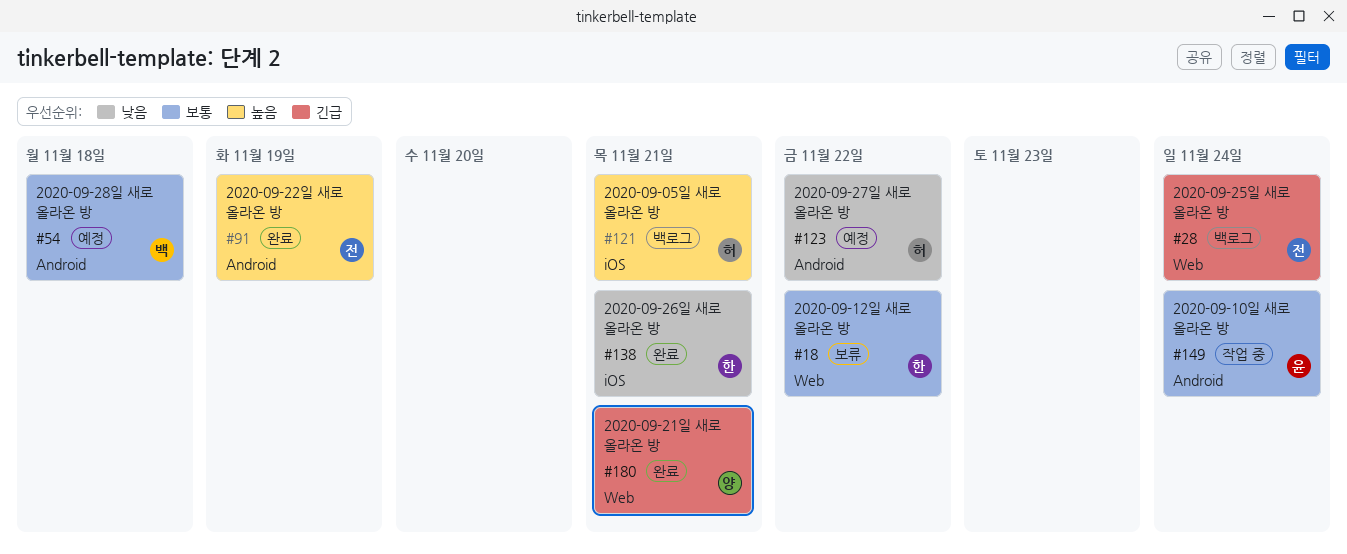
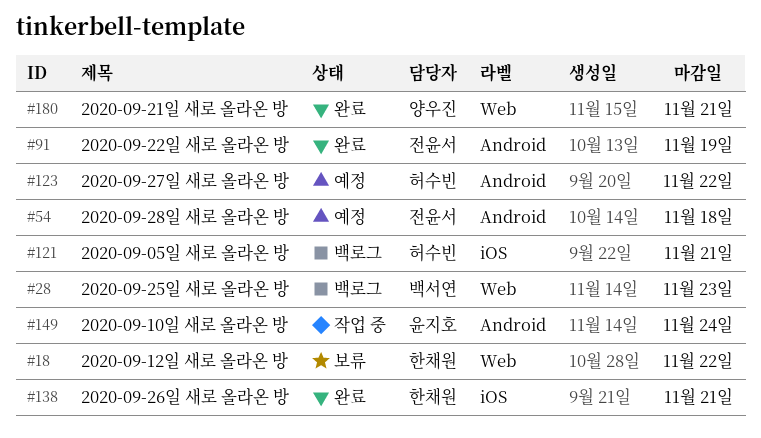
#28, owner: 전윤서 -> 백서연
#28, due: Nov 24 -> Nov 23
#54, owner: 백서연 -> 전윤서

